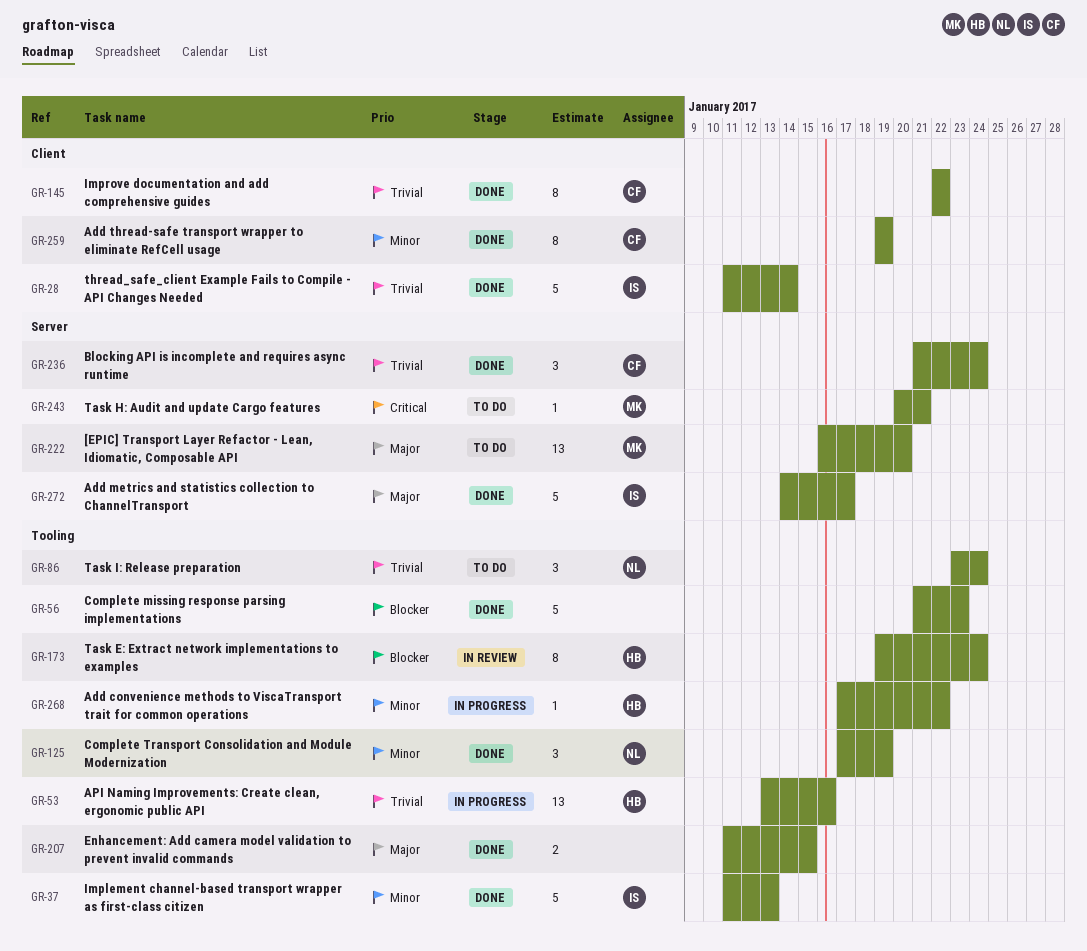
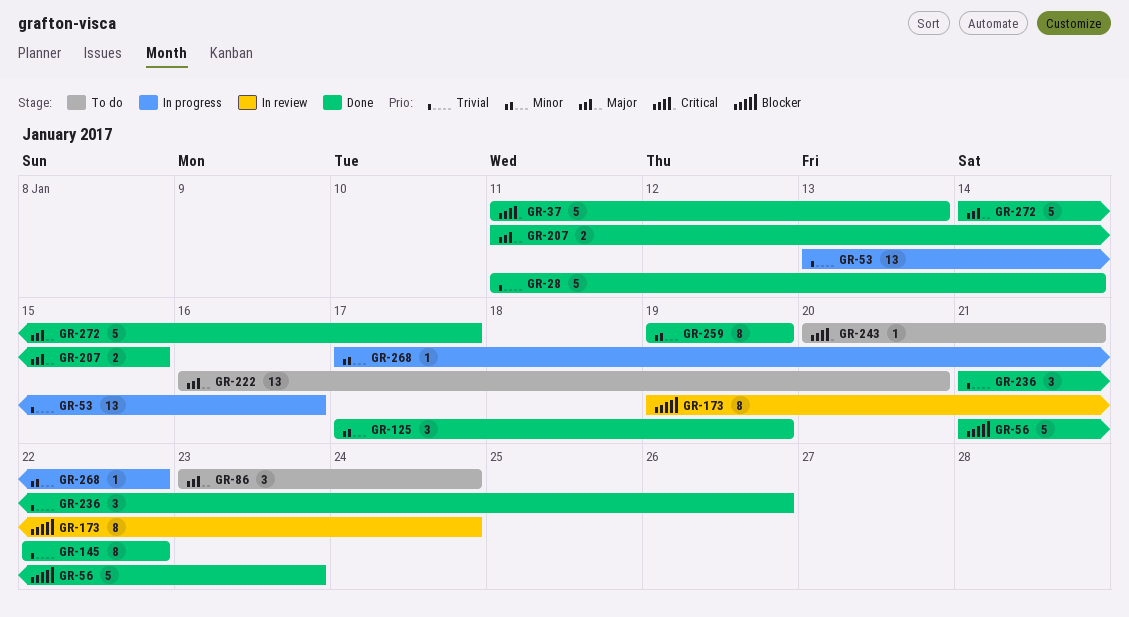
GR-37, priority: Minor -> Critical
GR-86, priority: Trivial -> Major
GR-236, due: Jan 24 -> Jan 26

